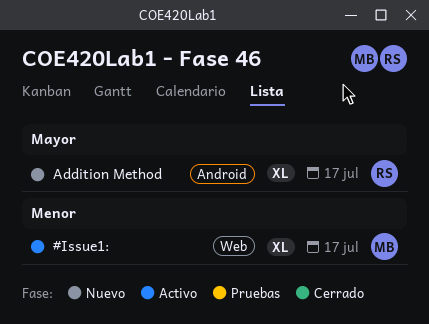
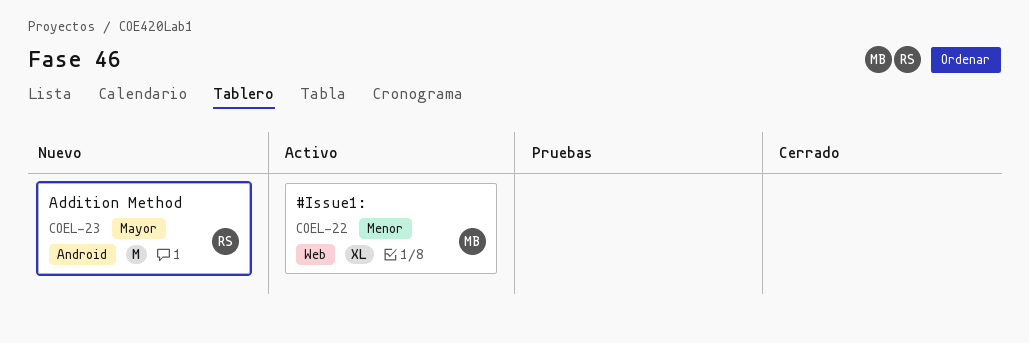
Addition Method, estimate: XL -> M

